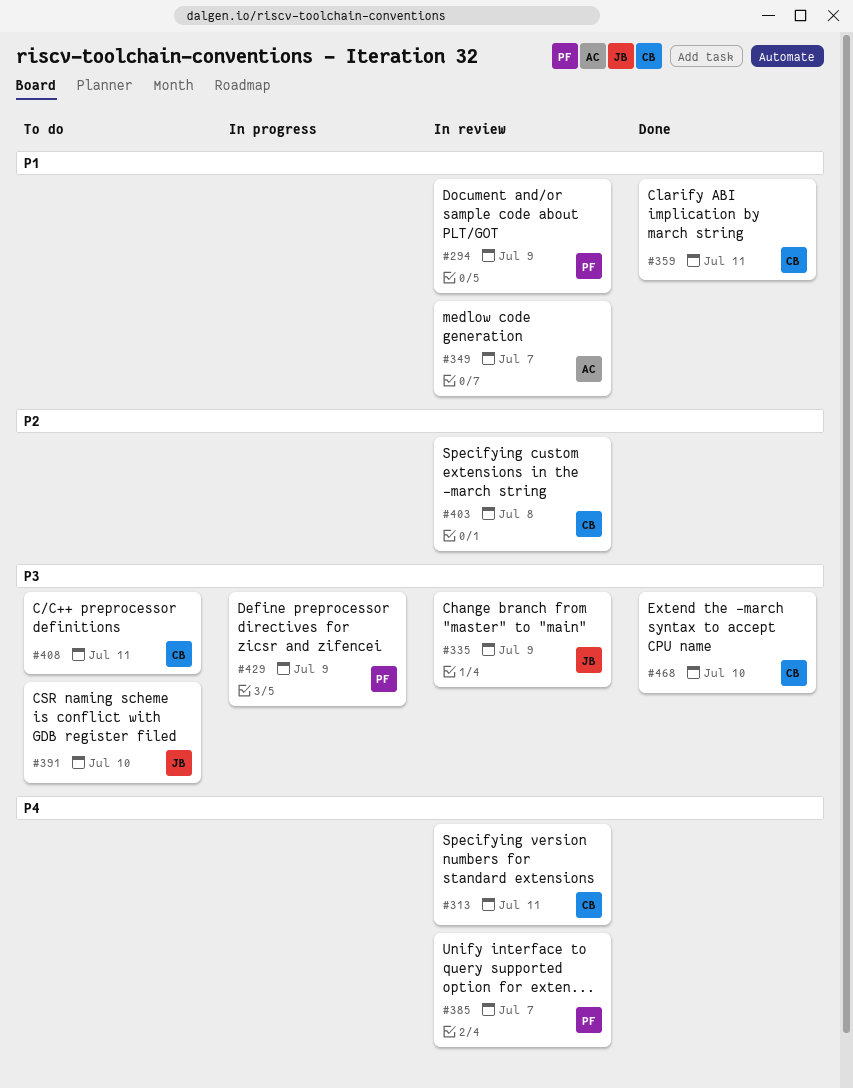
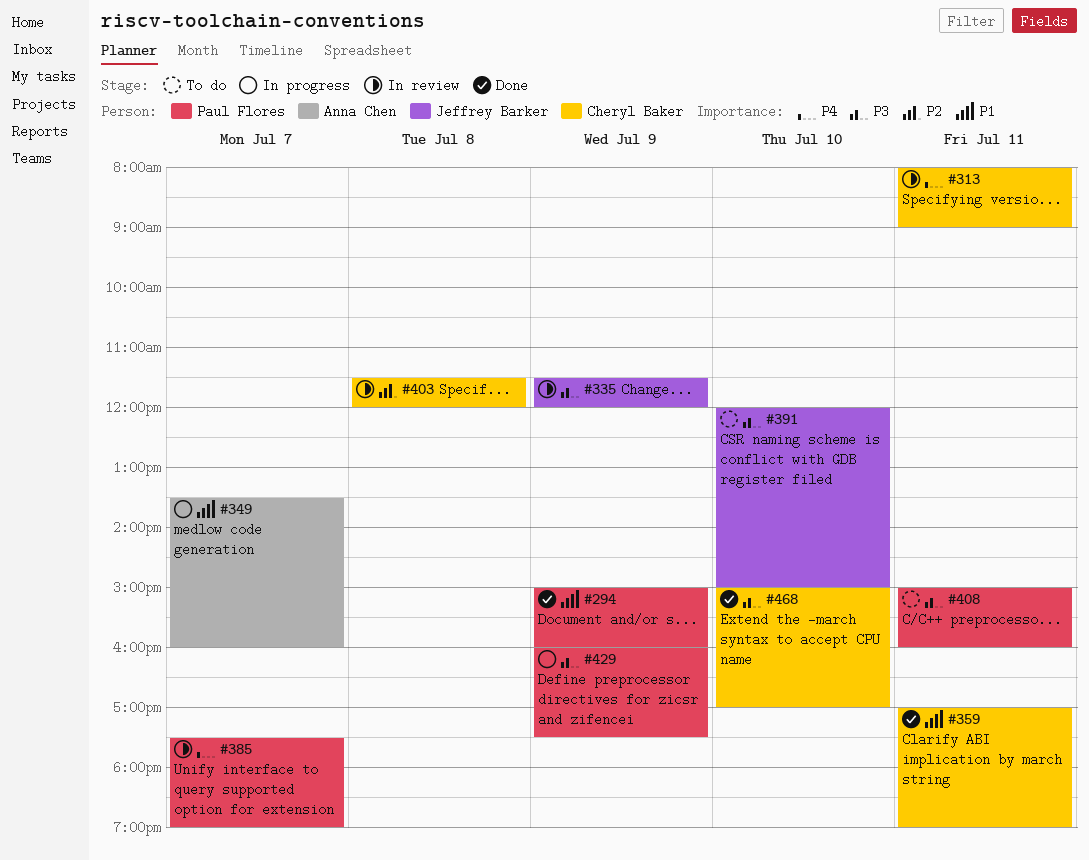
#294, status: In review -> Done
#349, status: In review -> In progress
#408, owner: Cheryl Baker -> Paul Flores

